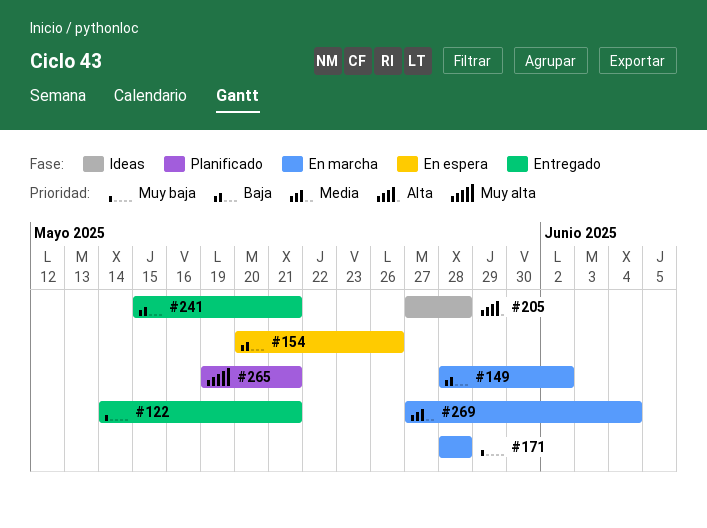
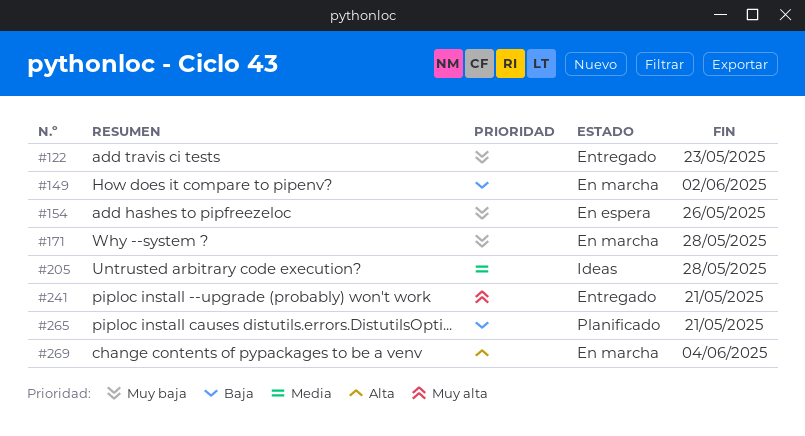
#122, due: May 21 -> May 23
#154, priority: Baja -> Muy baja
#205, priority: Alta -> Media
#241, priority: Baja -> Muy alta
#265, priority: Muy alta -> Baja
#269, priority: Media -> Alta

